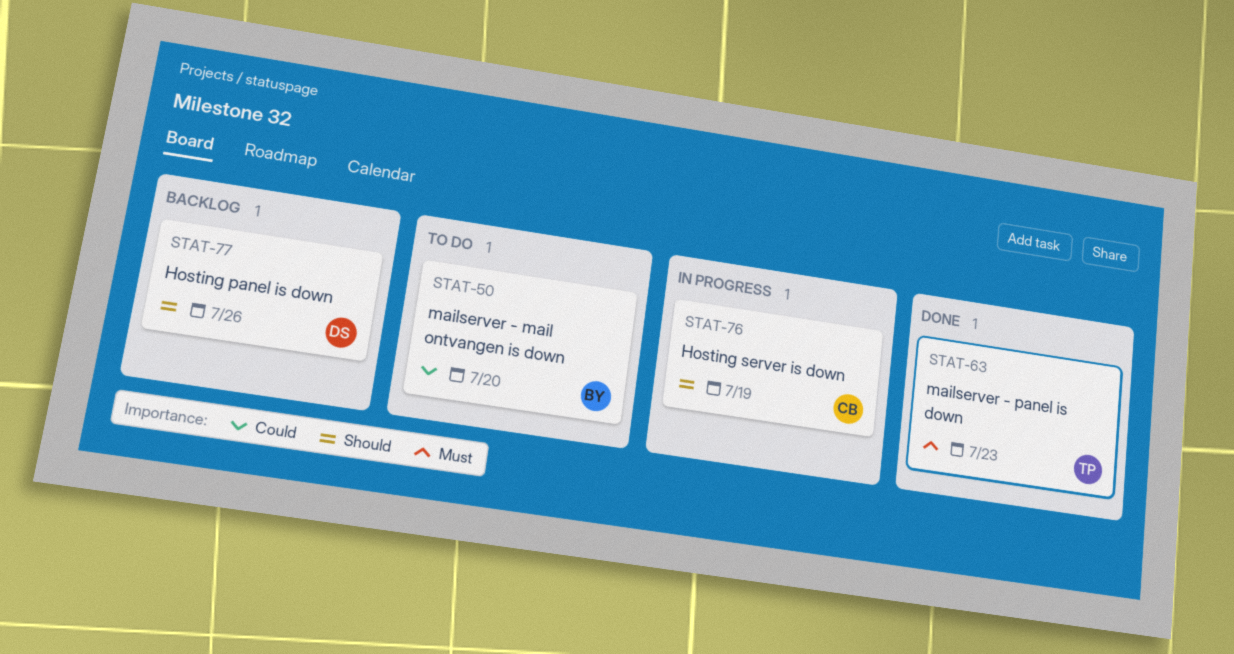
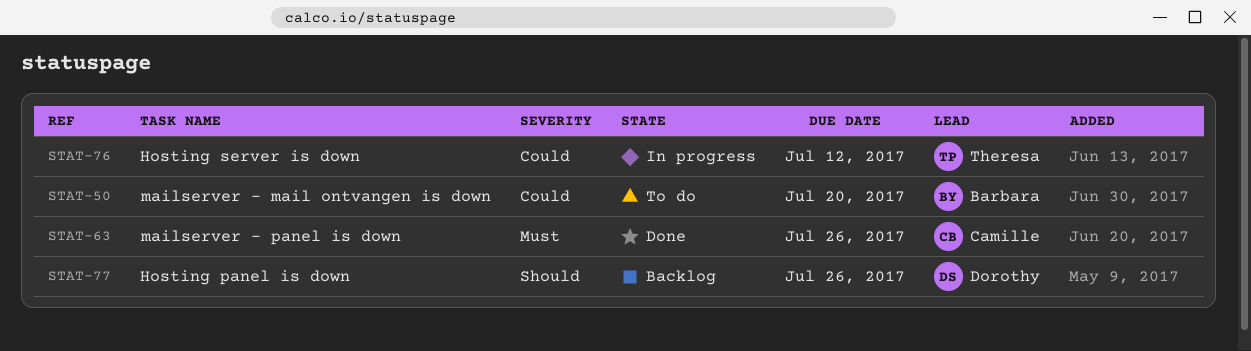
STAT-63, owner: Theresa -> Camille
STAT-63, due: Jul 23 -> Jul 26
STAT-76, owner: Camille -> Theresa
STAT-76, priority: Should -> Could
STAT-76, due: Jul 19 -> Jul 12

